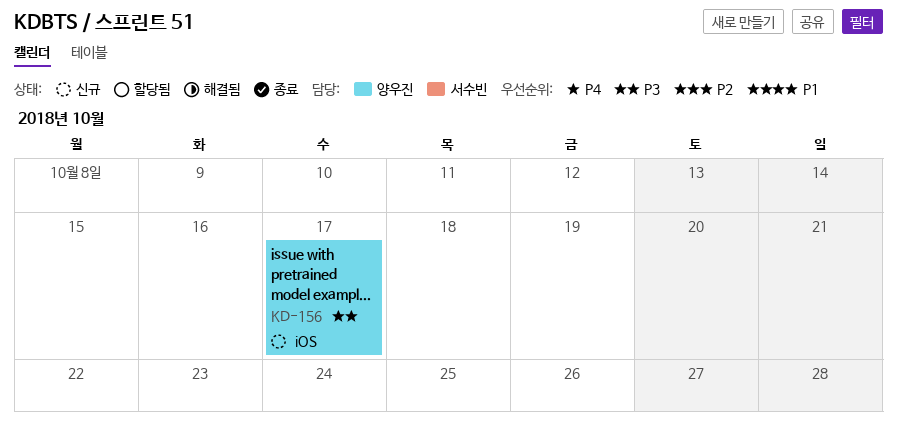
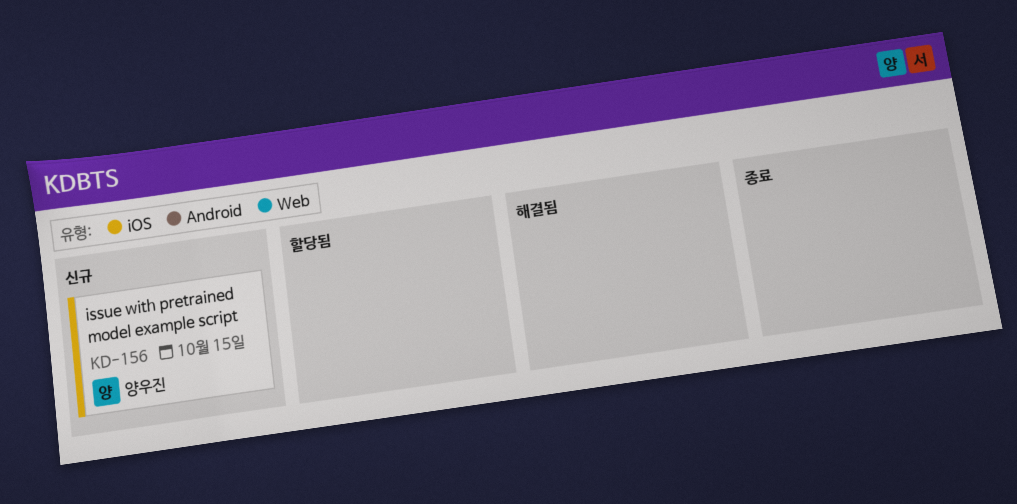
KD-156, due: Oct 17 -> Oct 15

